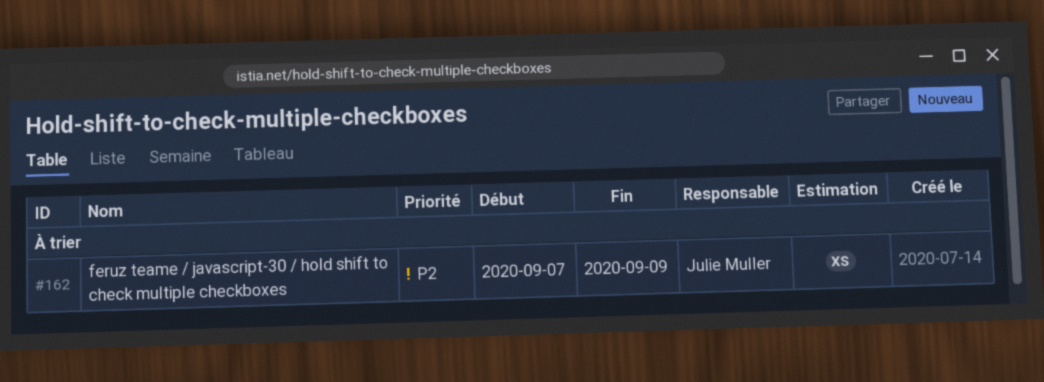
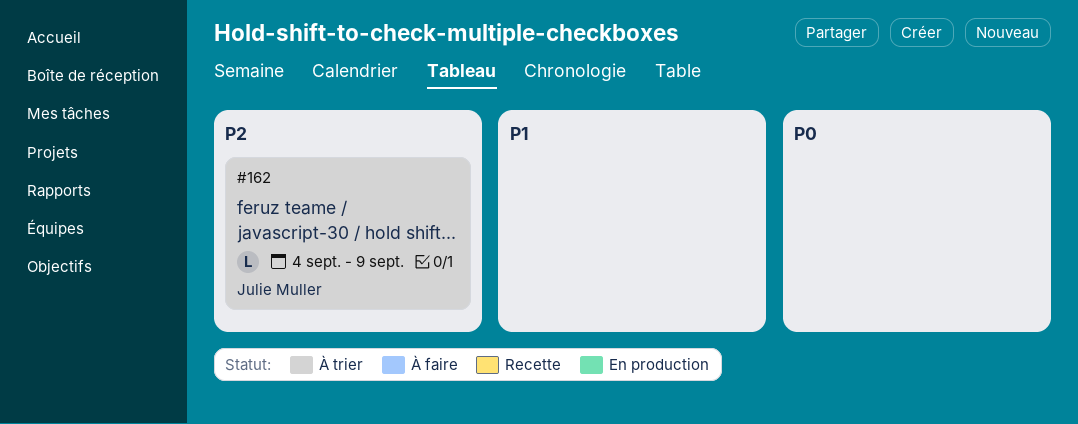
#162, estimate: XS -> L
#162, start: Sep 7 -> Sep 4

